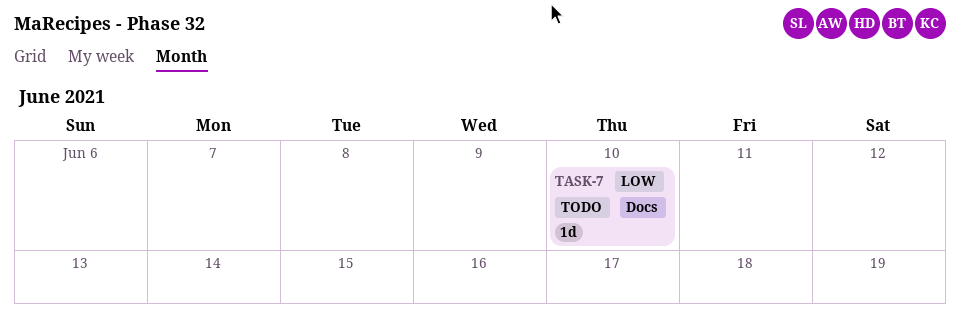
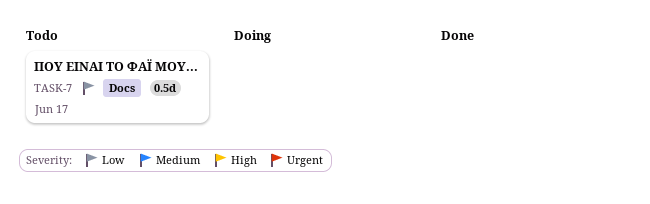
TASK-7, estimate: 1d -> 0.5d
TASK-7, due: Jun 10 -> Jun 17

